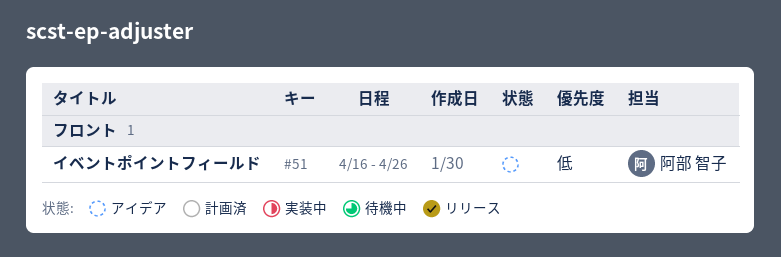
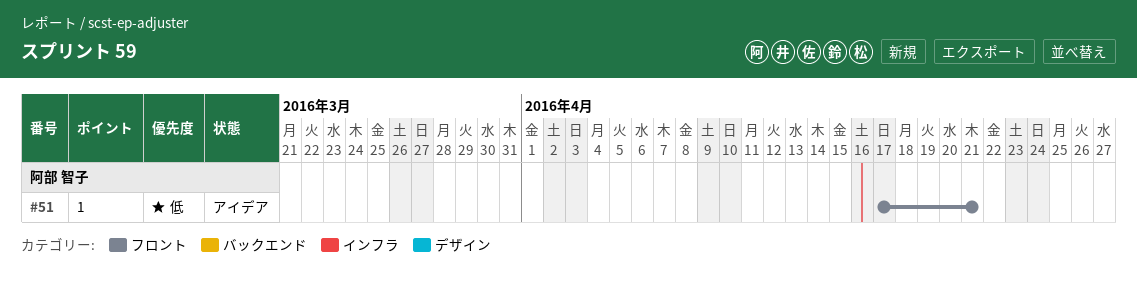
#51, start: Apr 16 -> Apr 17
#51, due: Apr 26 -> Apr 21

